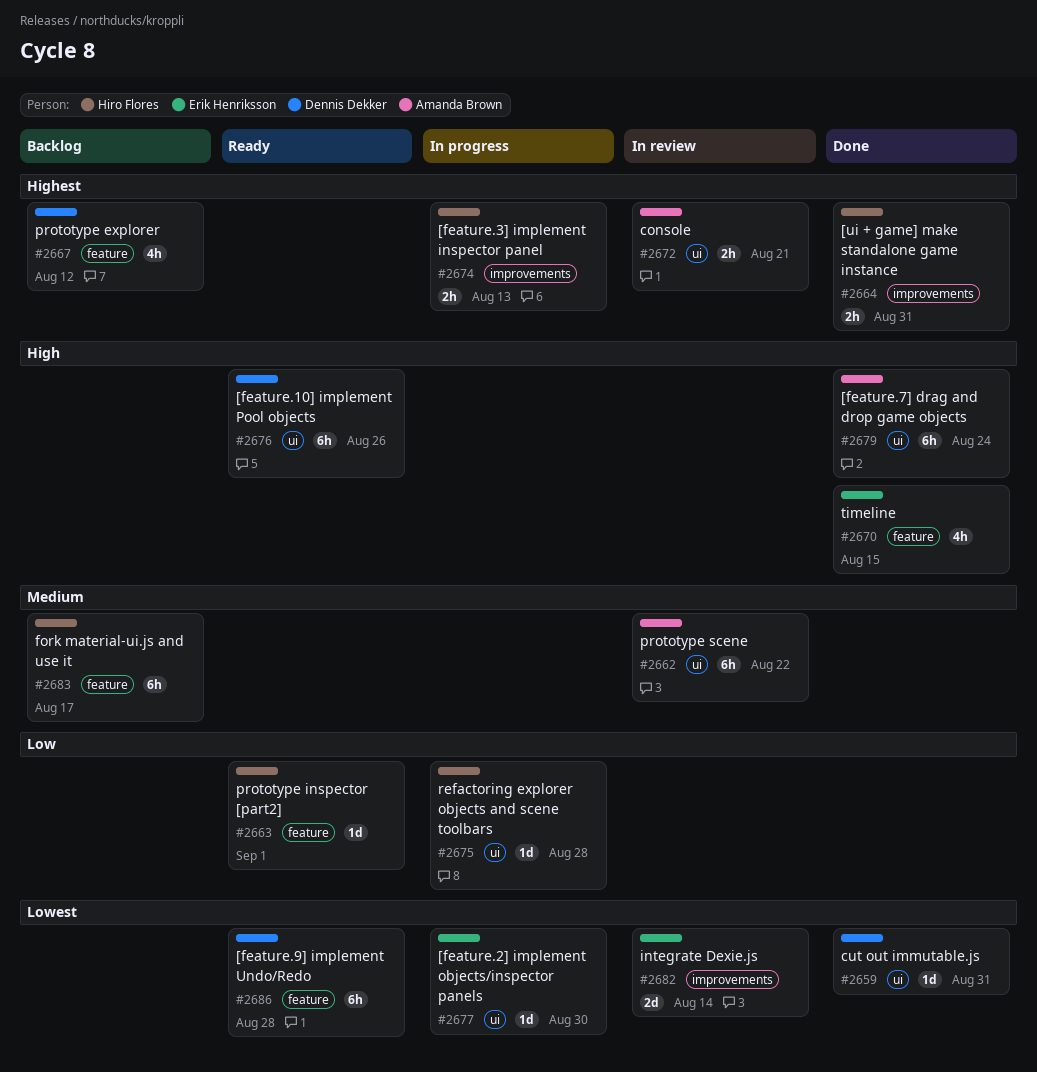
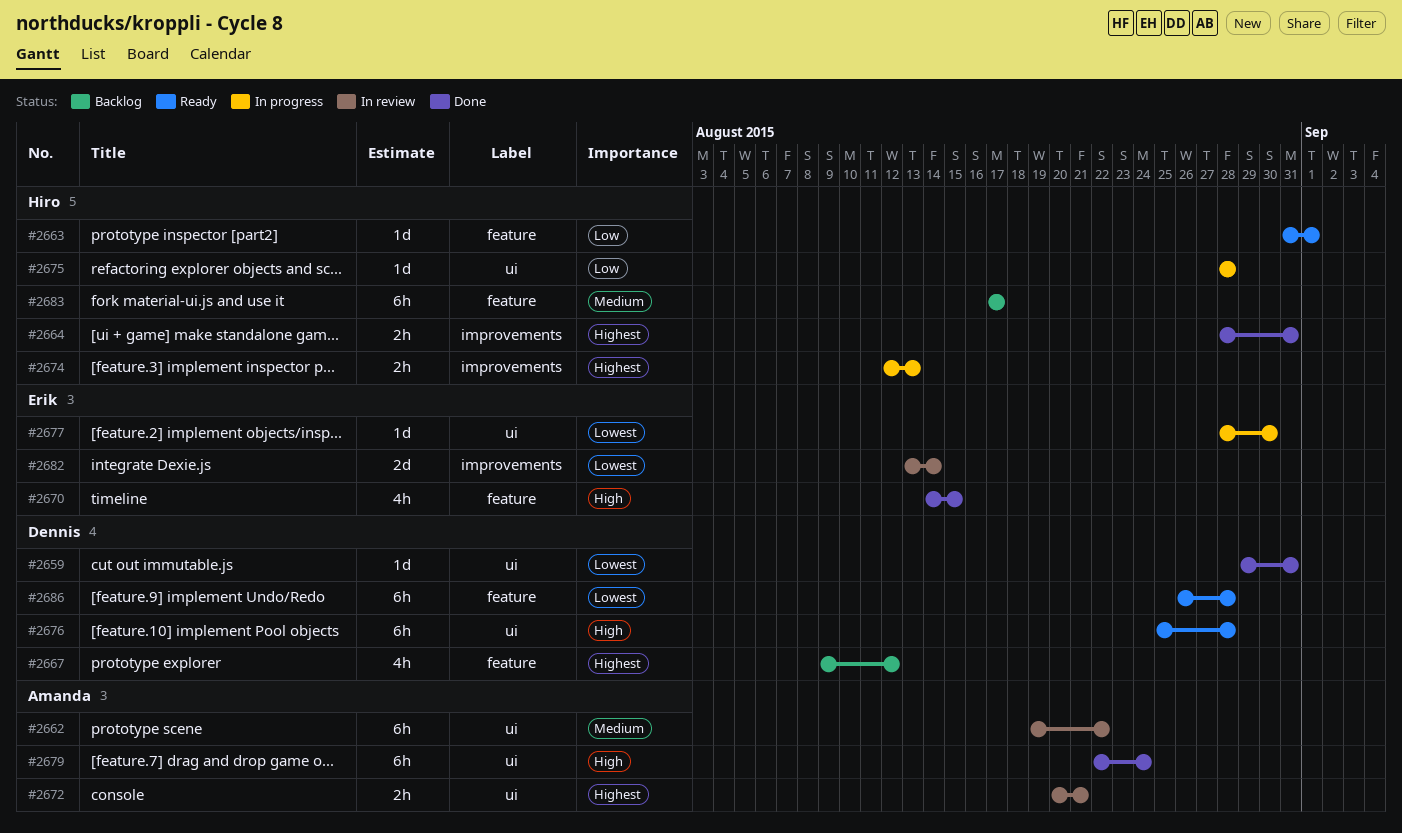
#2676, due: Aug 26 -> Aug 28

